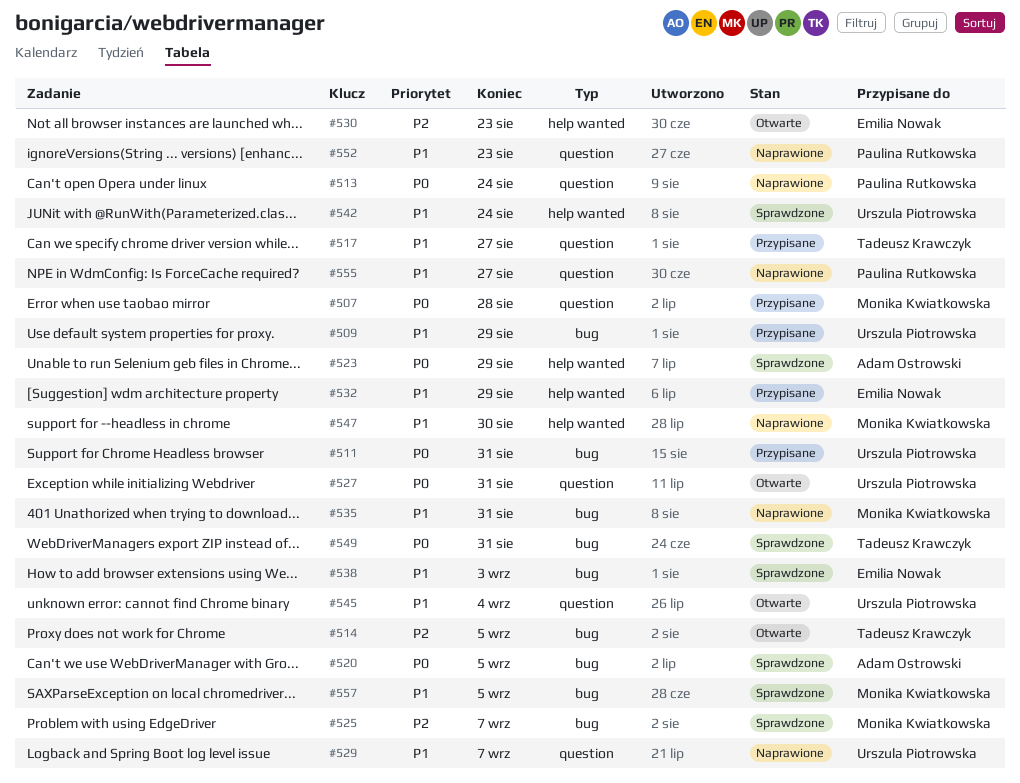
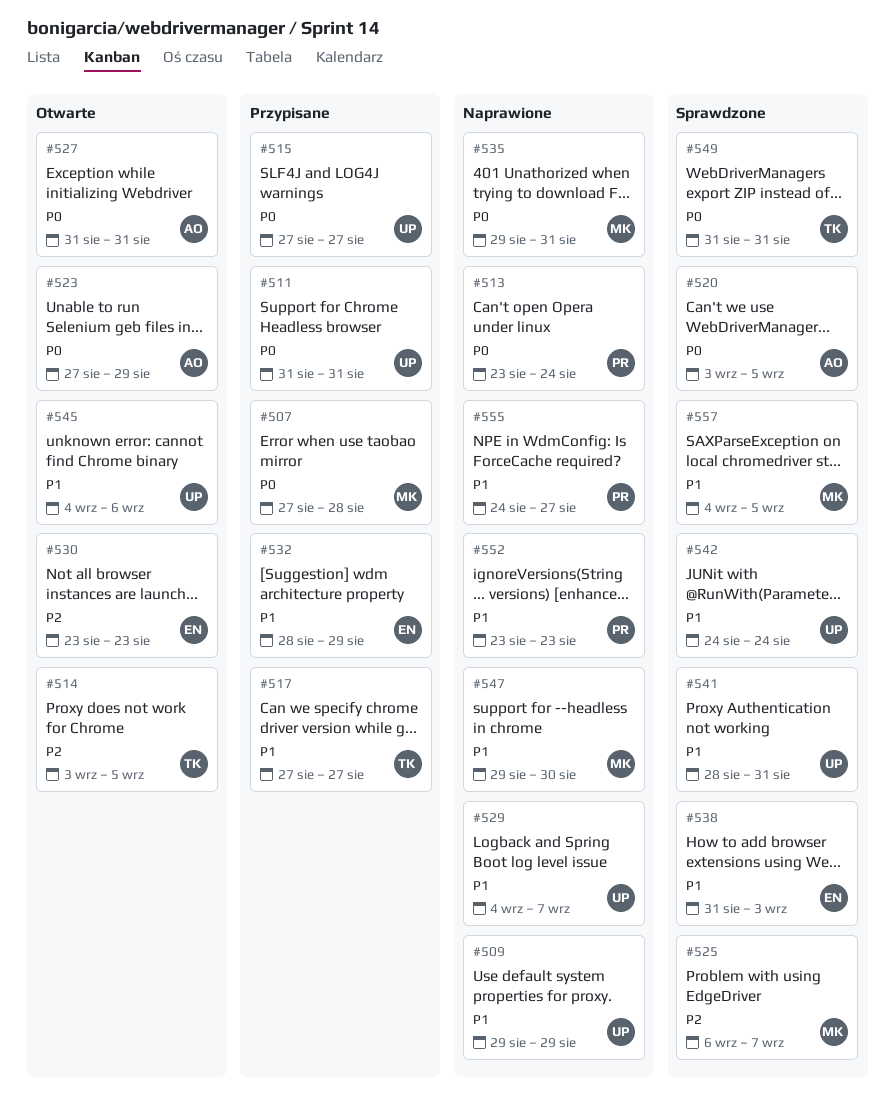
#509, status: Przypisane -> Naprawione
#515: none -> present
#523, status: Sprawdzone -> Otwarte
#527, owner: Urszula Piotrowska -> Adam Ostrowski
#535, priority: P1 -> P0
#541: none -> present
#545, due: Sep 4 -> Sep 6

